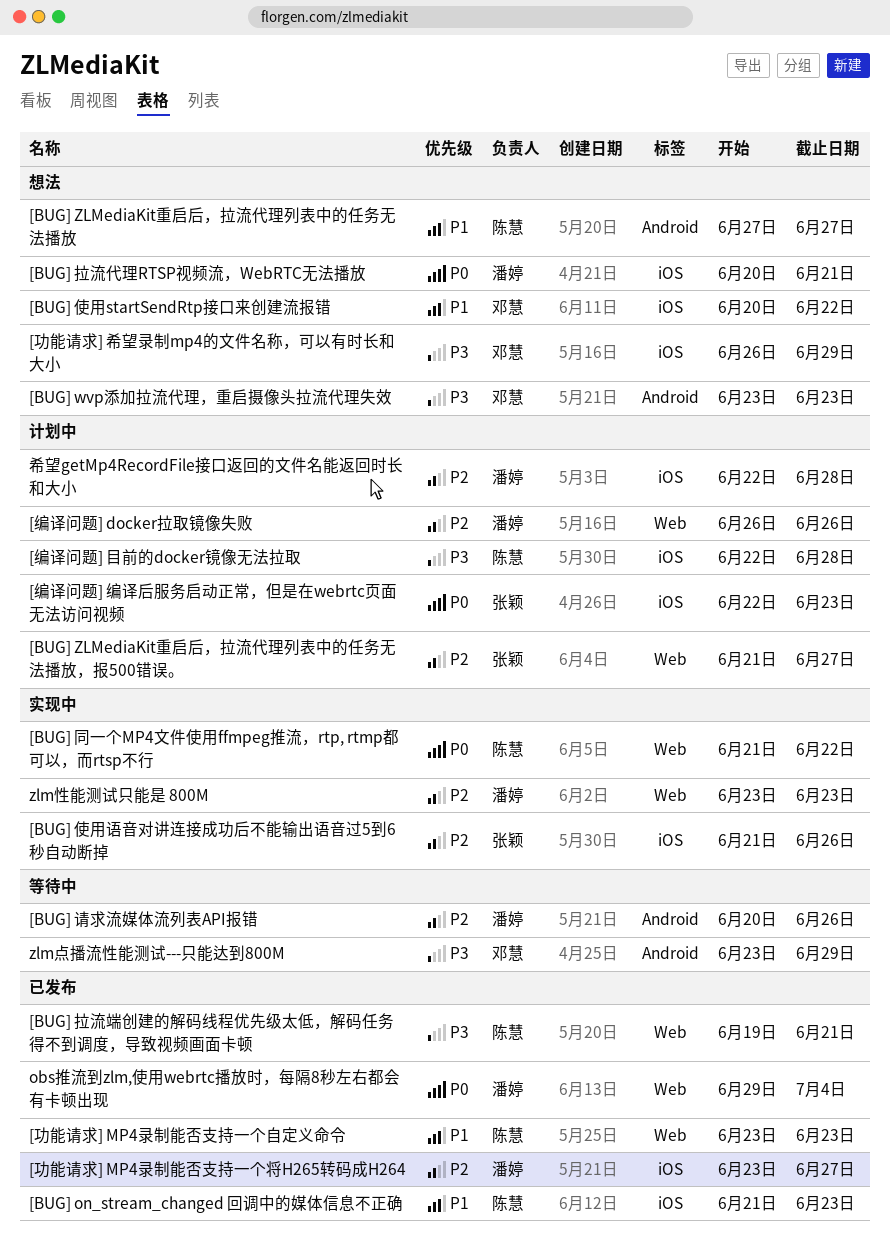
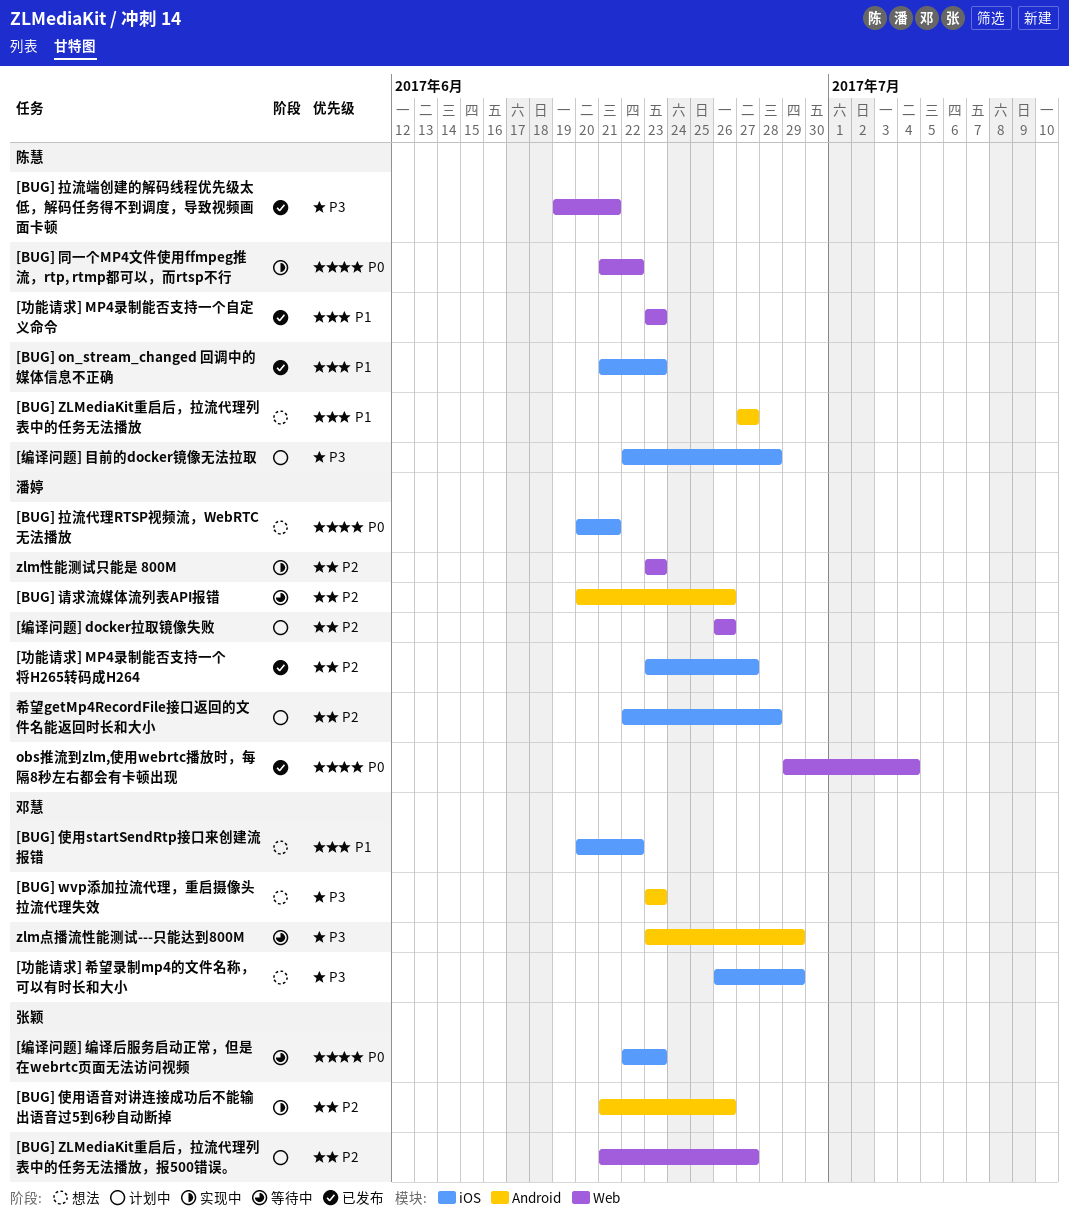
[BUG] 使用语音对讲连接成功后不能输出语音过5到6秒自动断掉, label: iOS -> Android
[编译问题] 编译后服务启动正常，但是在webrtc页面无法访问视频, status: 计划中 -> 等待中

